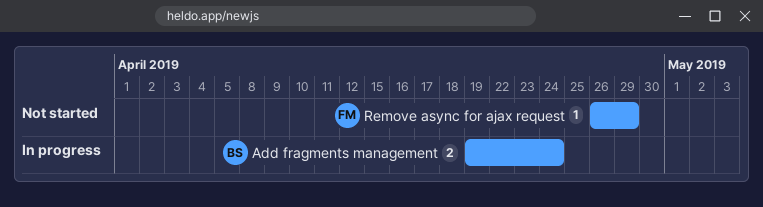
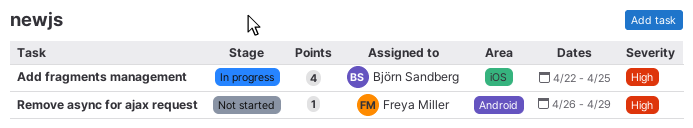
Add fragments management, estimate: 2 -> 4
Add fragments management, start: Apr 19 -> Apr 22
Add fragments management, due: Apr 24 -> Apr 25

